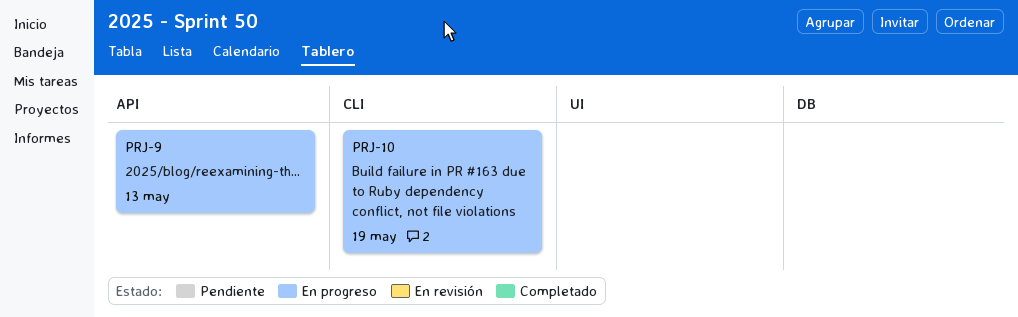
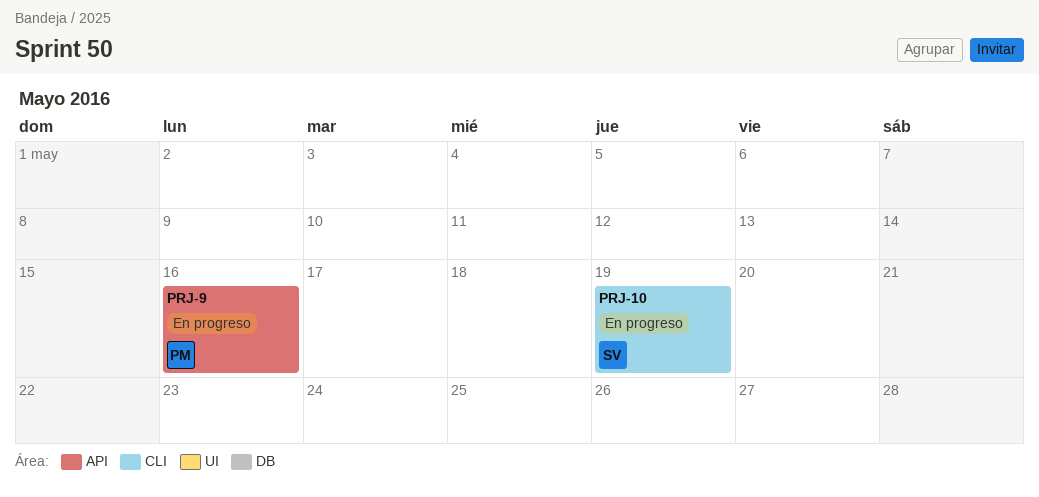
PRJ-9, due: May 13 -> May 16

